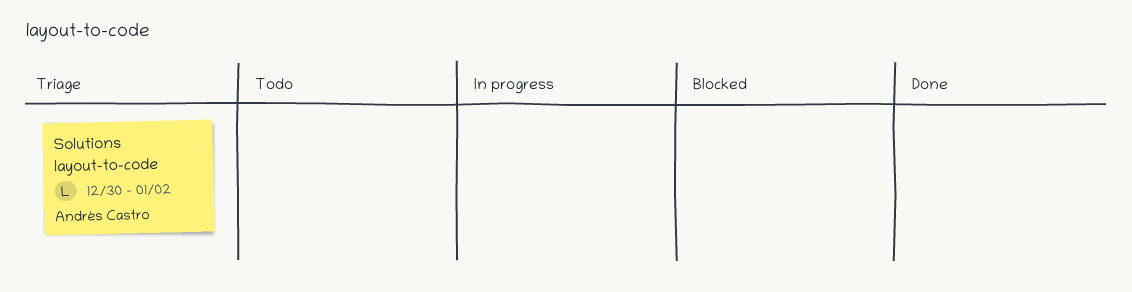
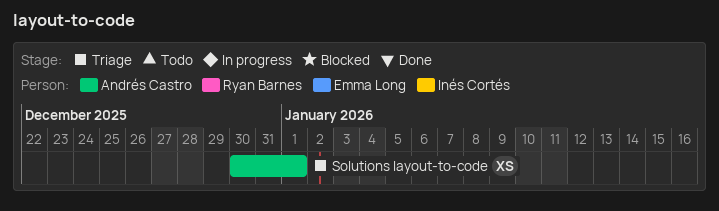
Solutions layout-to-code, estimate: L -> XS
Solutions layout-to-code, due: Jan 2 -> Jan 1

